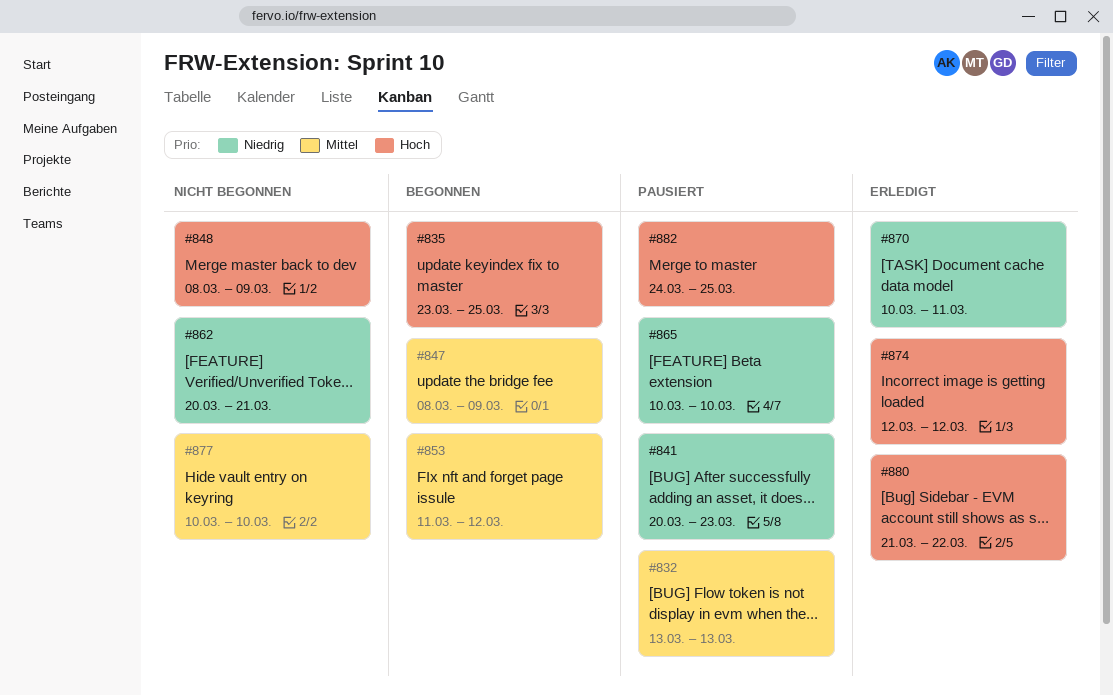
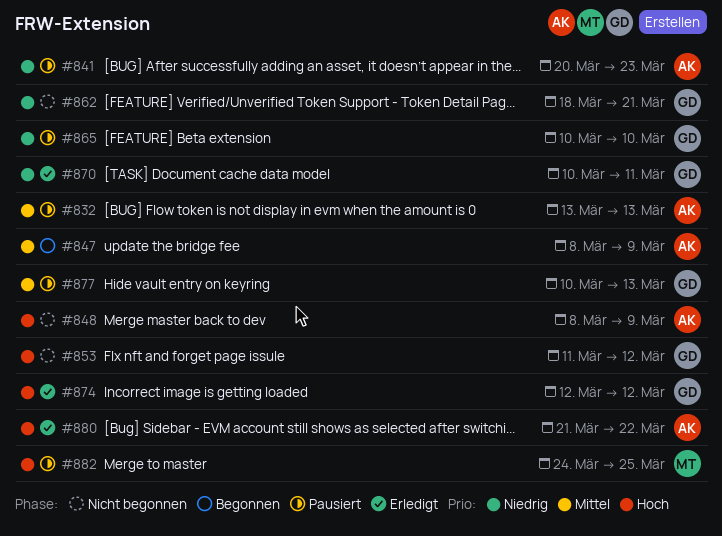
#835: present -> none
#853, status: Begonnen -> Nicht begonnen
#853, priority: Mittel -> Hoch
#862, start: Mar 20 -> Mar 18
#877, status: Nicht begonnen -> Pausiert
#877, due: Mar 10 -> Mar 13

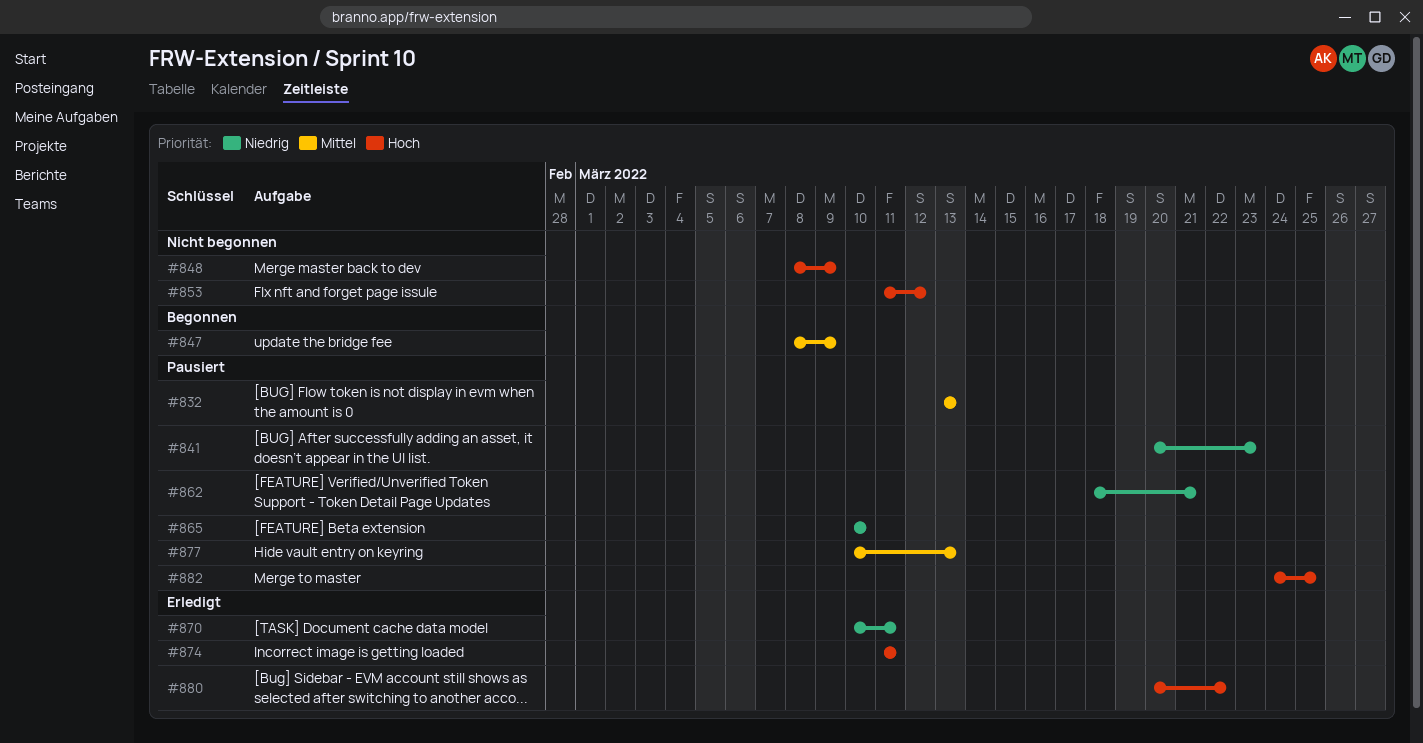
#862, status: Nicht begonnen -> Pausiert
#874, start: Mar 12 -> Mar 11
#874, due: Mar 12 -> Mar 11
#880, start: Mar 21 -> Mar 20

